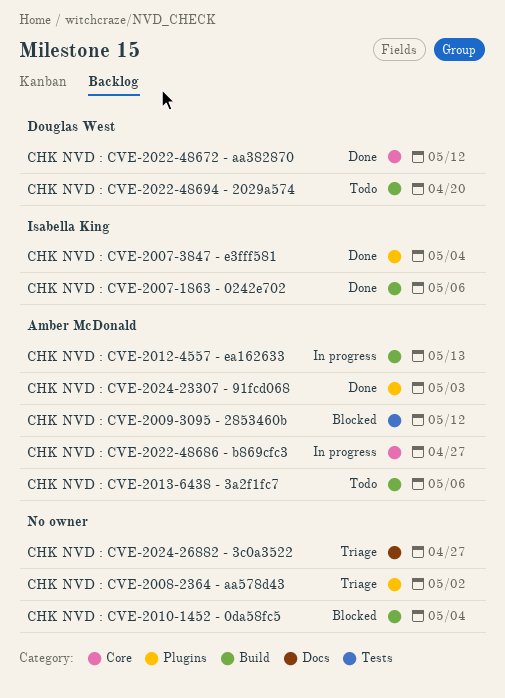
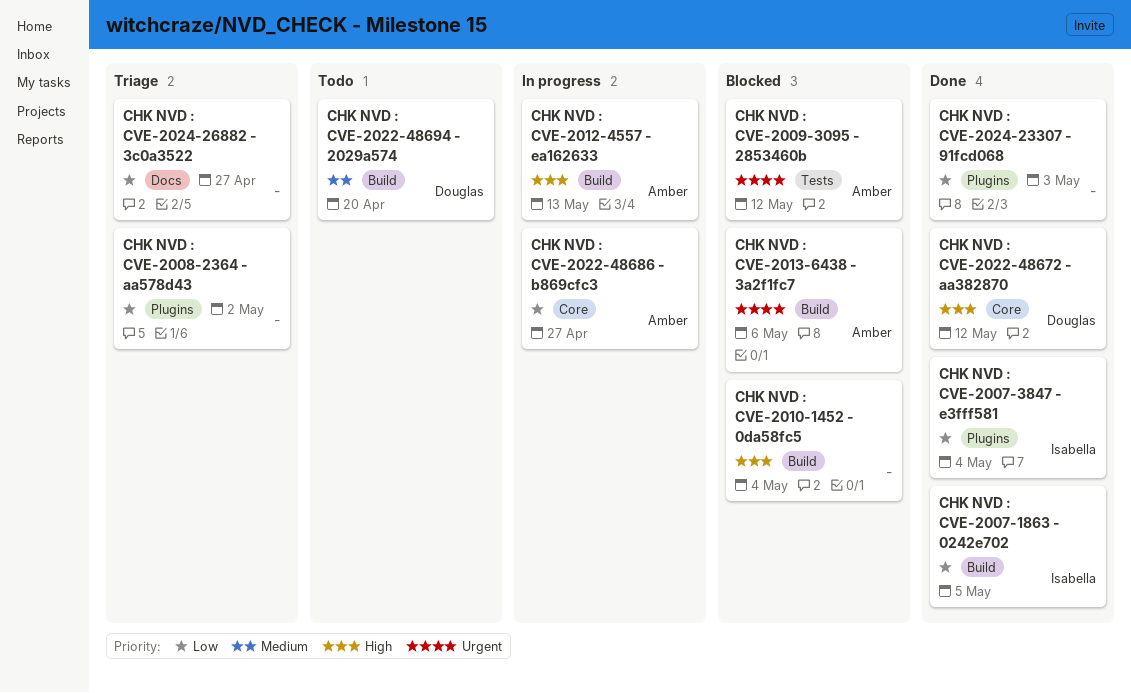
CHK NVD : CVE-2007-1863 - 0242e702, due: May 6 -> May 5
CHK NVD : CVE-2013-6438 - 3a2f1fc7, status: Todo -> Blocked
CHK NVD : CVE-2024-23307 - 91fcd068, owner: Amber McDonald -> none

